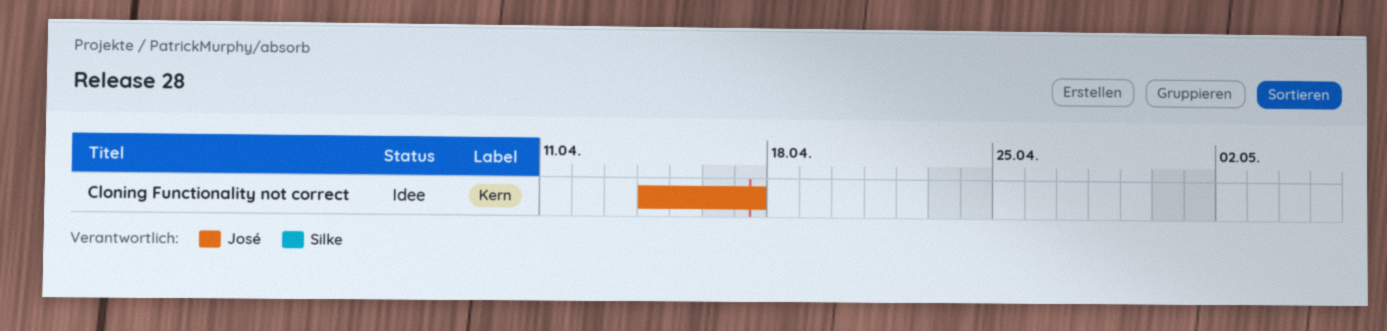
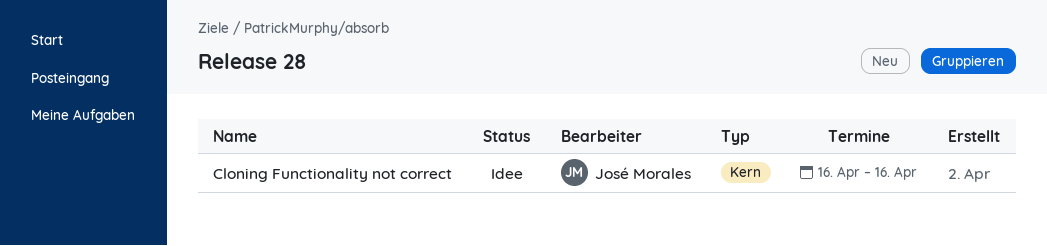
Cloning Functionality not correct, start: Apr 14 -> Apr 16
Cloning Functionality not correct, due: Apr 17 -> Apr 16

